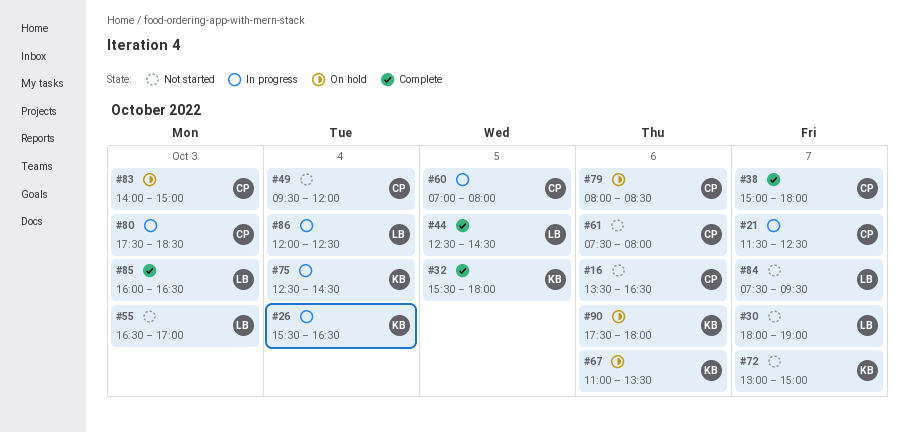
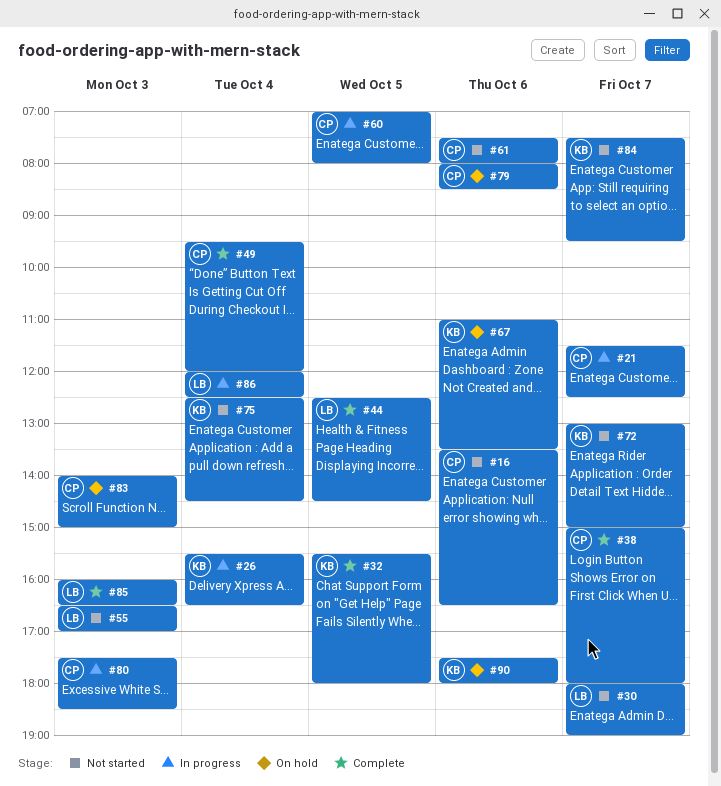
#49, status: Not started -> Complete
#75, status: In progress -> Not started
#84, owner: LB -> KB

